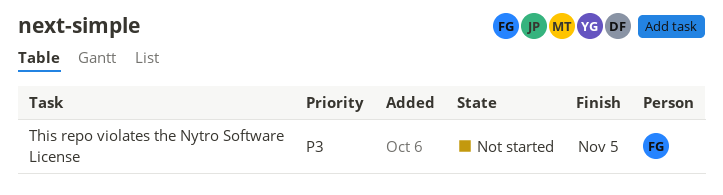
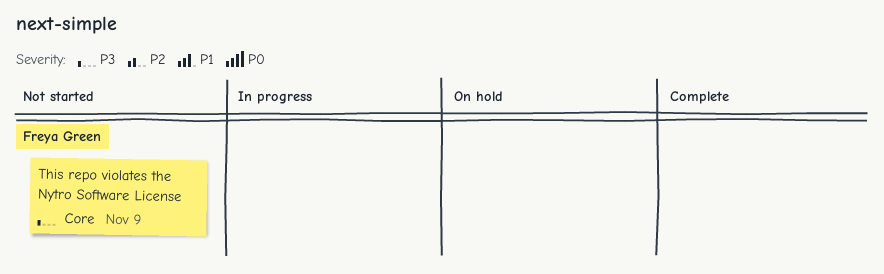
This repo violates the Nytro Software License, due: Nov 5 -> Nov 9

